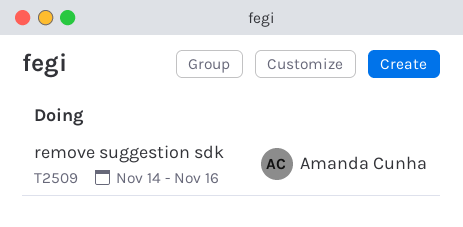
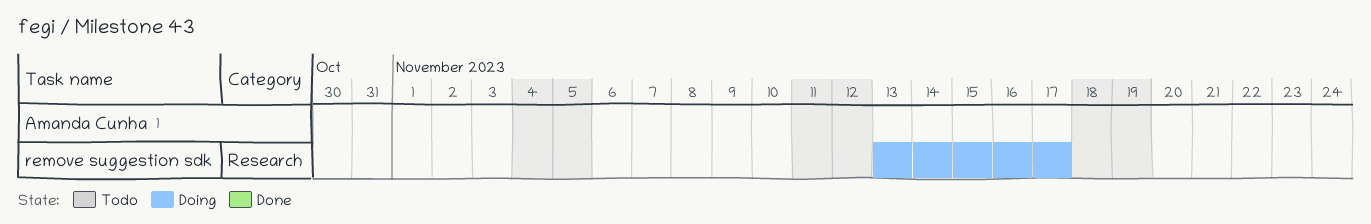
remove suggestion sdk, start: Nov 14 -> Nov 13
remove suggestion sdk, due: Nov 16 -> Nov 17

